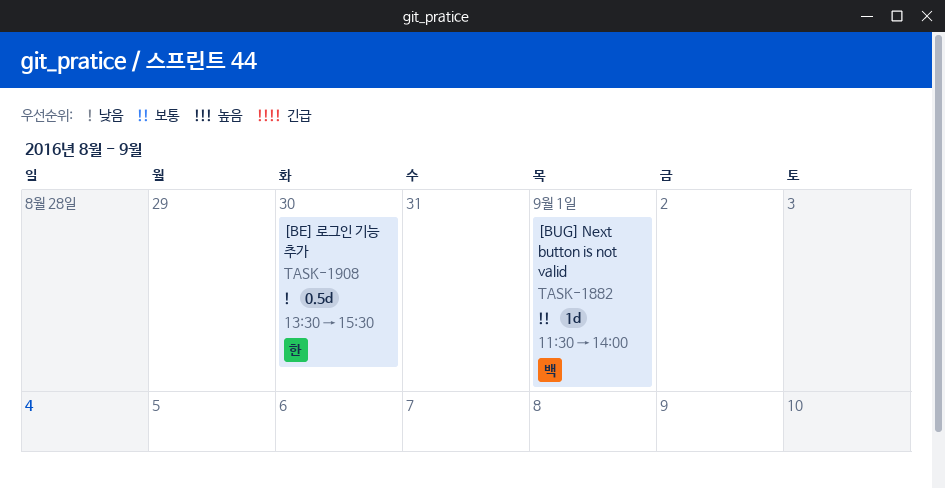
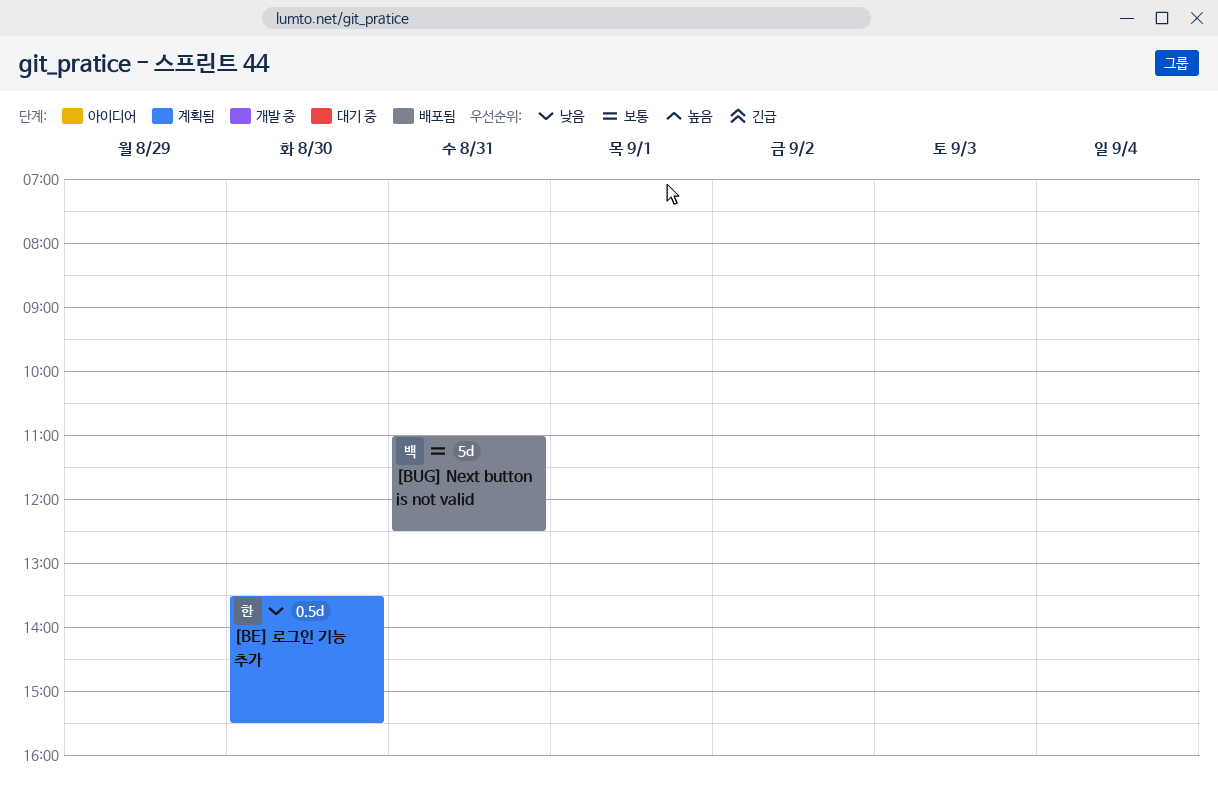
[BUG] Next button is not valid, estimate: 1d -> 5d
[BUG] Next button is not valid, day: Sep 1 -> Aug 31
[BUG] Next button is not valid, begins: 11:30 -> 11:00
[BUG] Next button is not valid, ends: 14:00 -> 12:30

